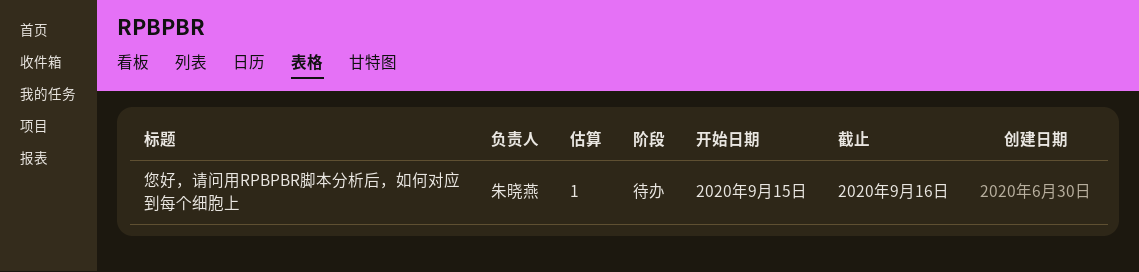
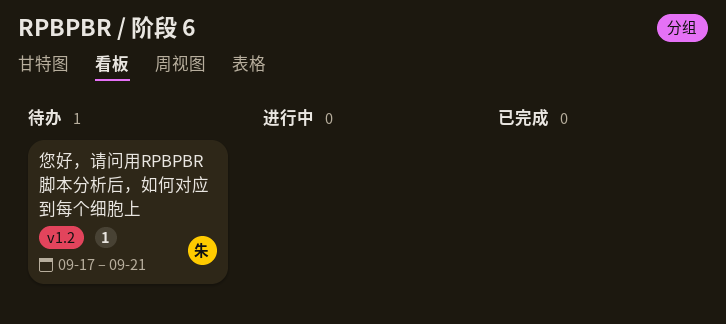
您好，请问用RPBPBR脚本分析后，如何对应到每个细胞上, start: Sep 15 -> Sep 17
您好，请问用RPBPBR脚本分析后，如何对应到每个细胞上, due: Sep 16 -> Sep 21

